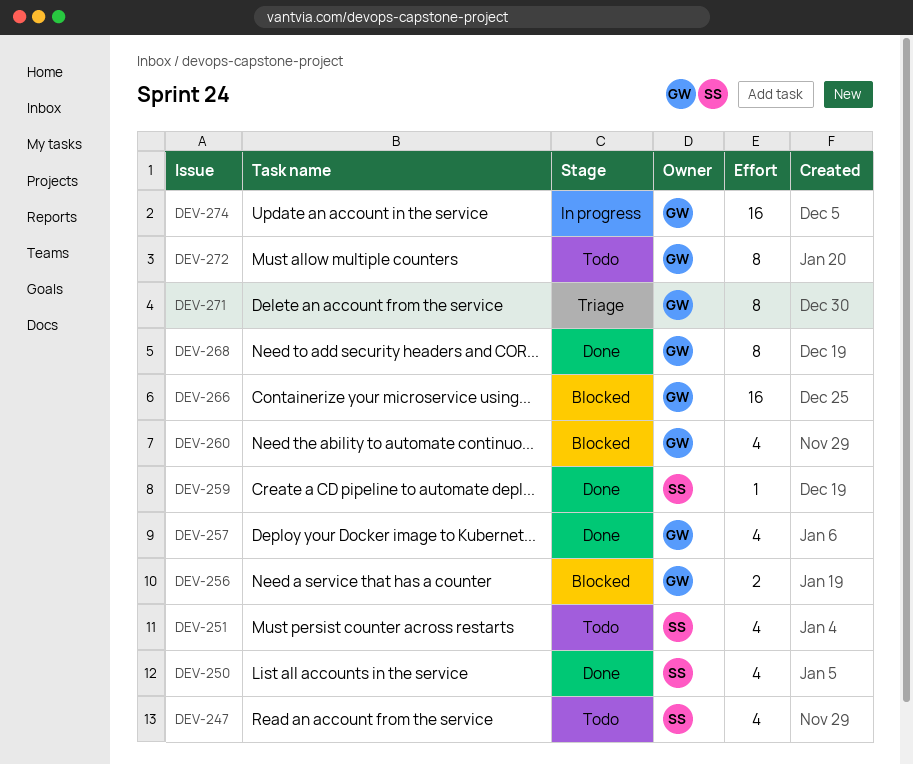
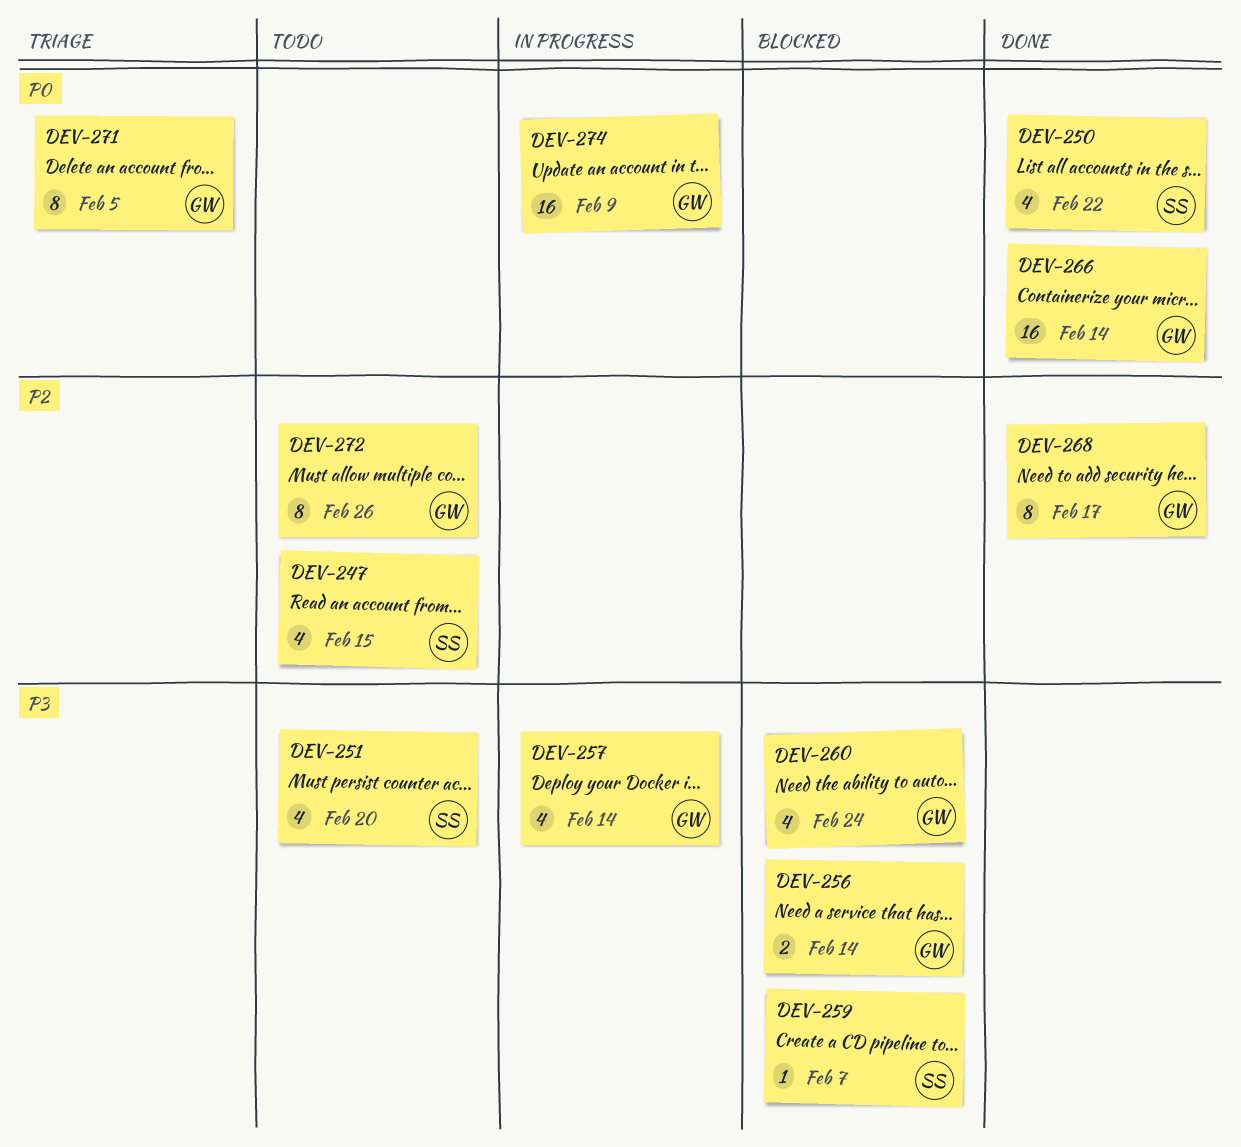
DEV-257, status: Done -> In progress
DEV-259, status: Done -> Blocked
DEV-266, status: Blocked -> Done

